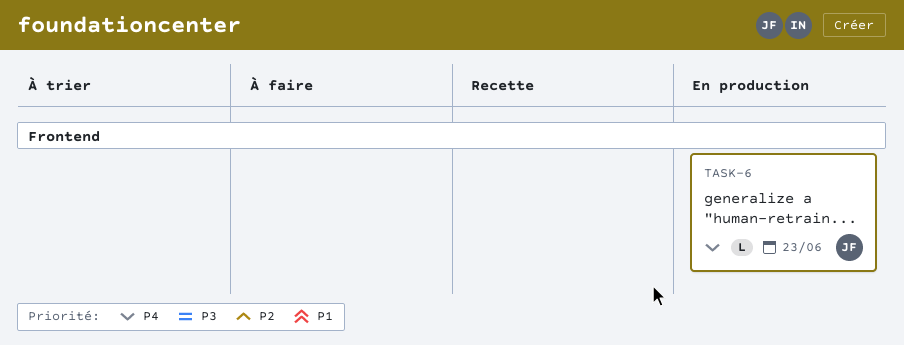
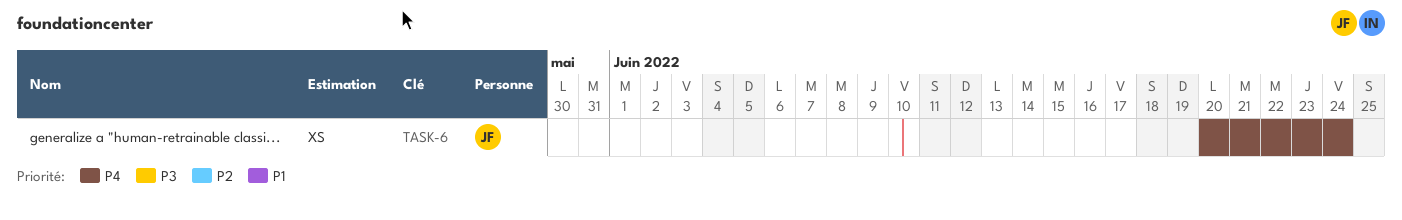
TASK-6, estimate: L -> XS
TASK-6, due: Jun 23 -> Jun 24

